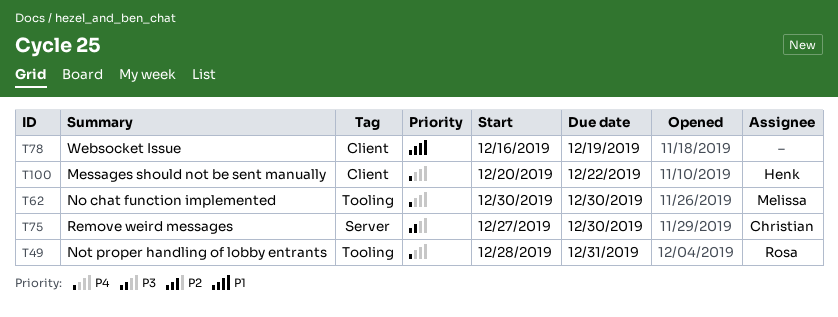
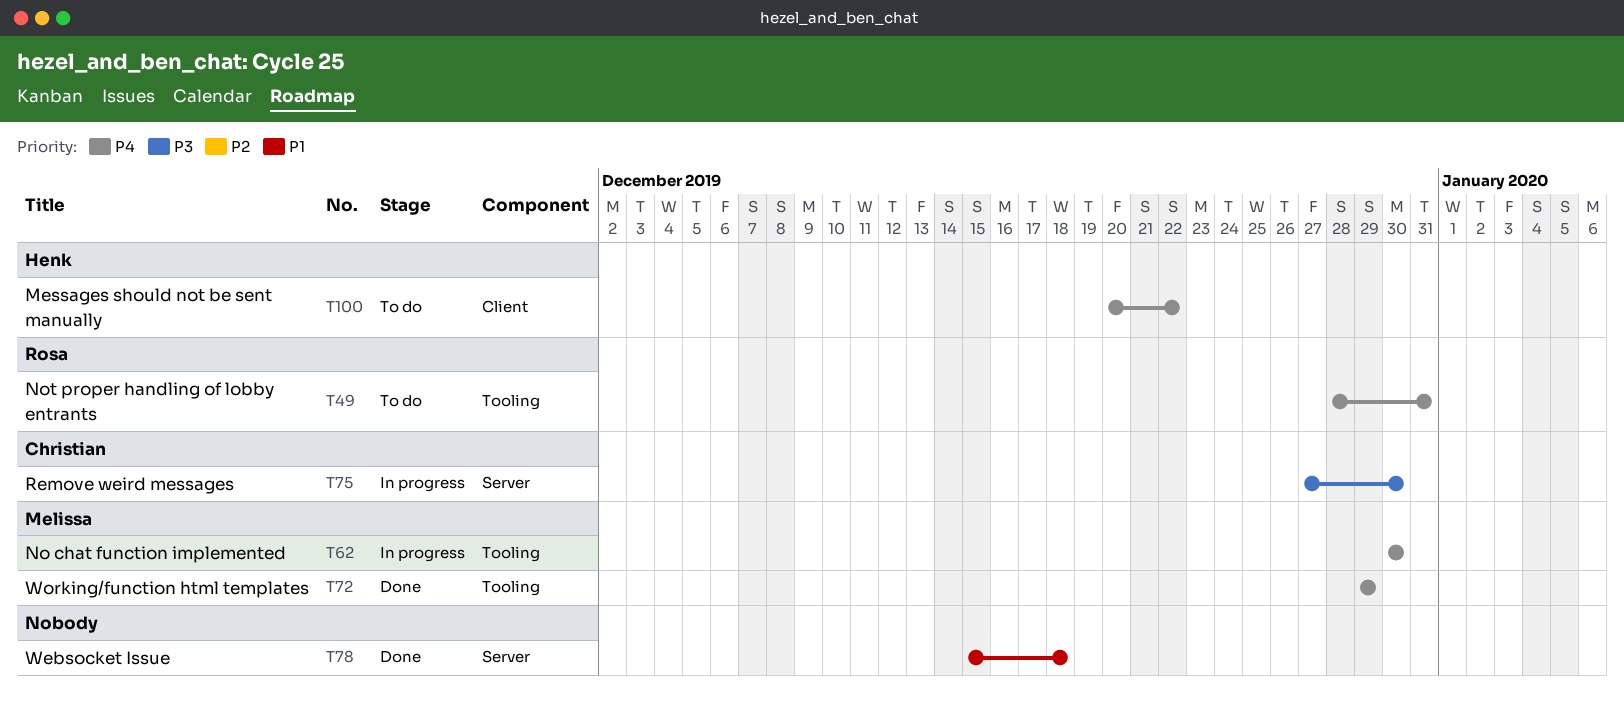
T72: none -> present
T78, label: Client -> Server
T78, start: Dec 16 -> Dec 15
T78, due: Dec 19 -> Dec 18

